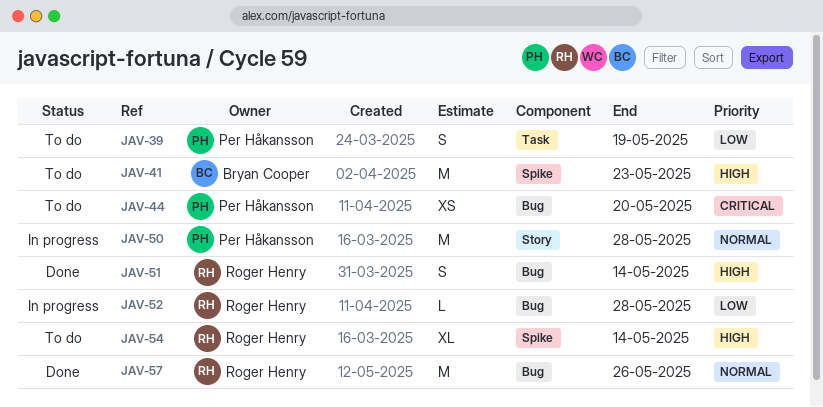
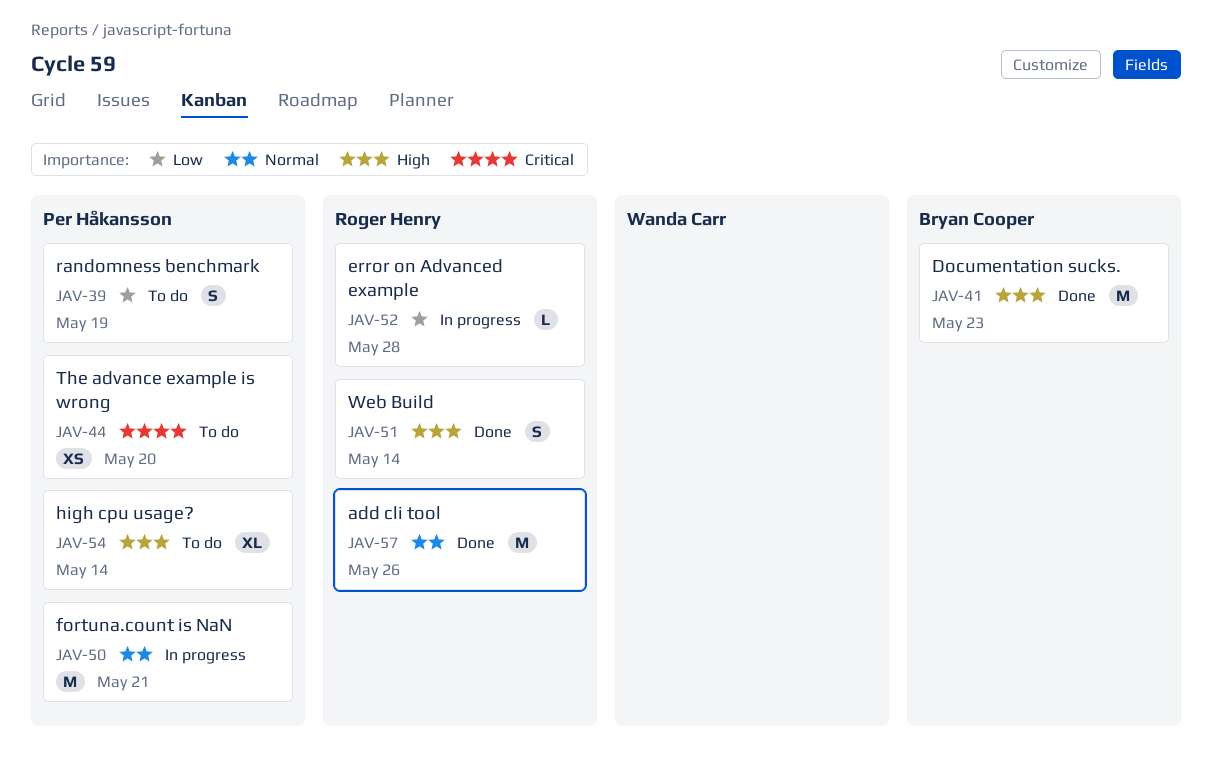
JAV-41, status: To do -> Done
JAV-50, due: May 28 -> May 21
JAV-54, owner: Roger Henry -> Per Håkansson

